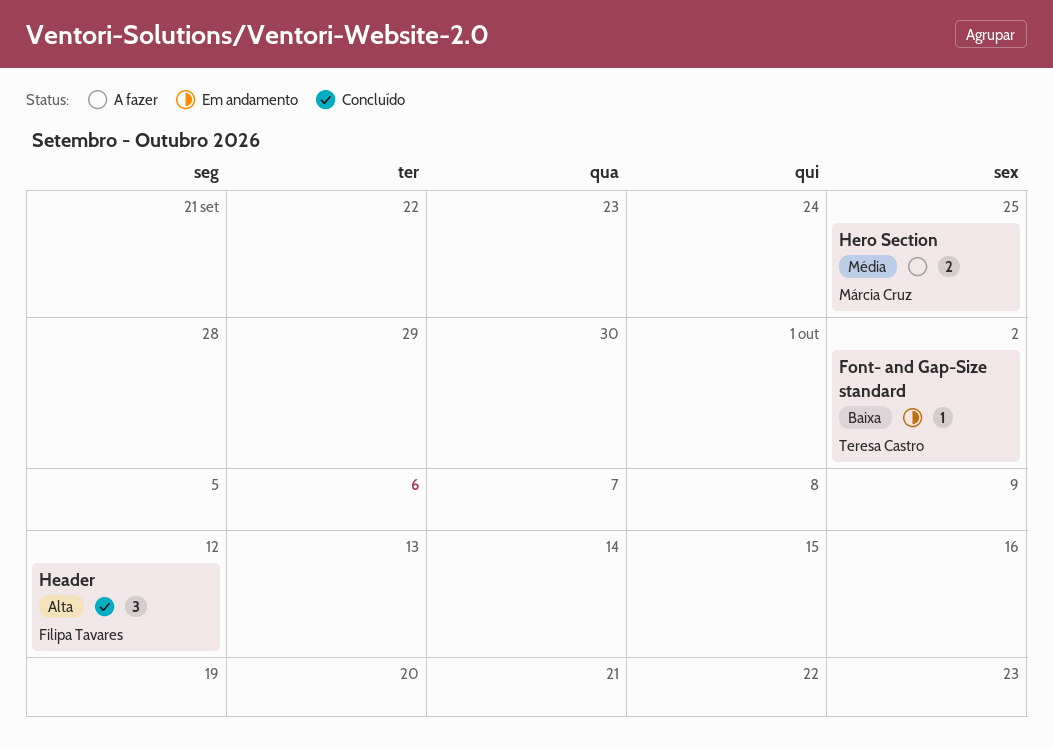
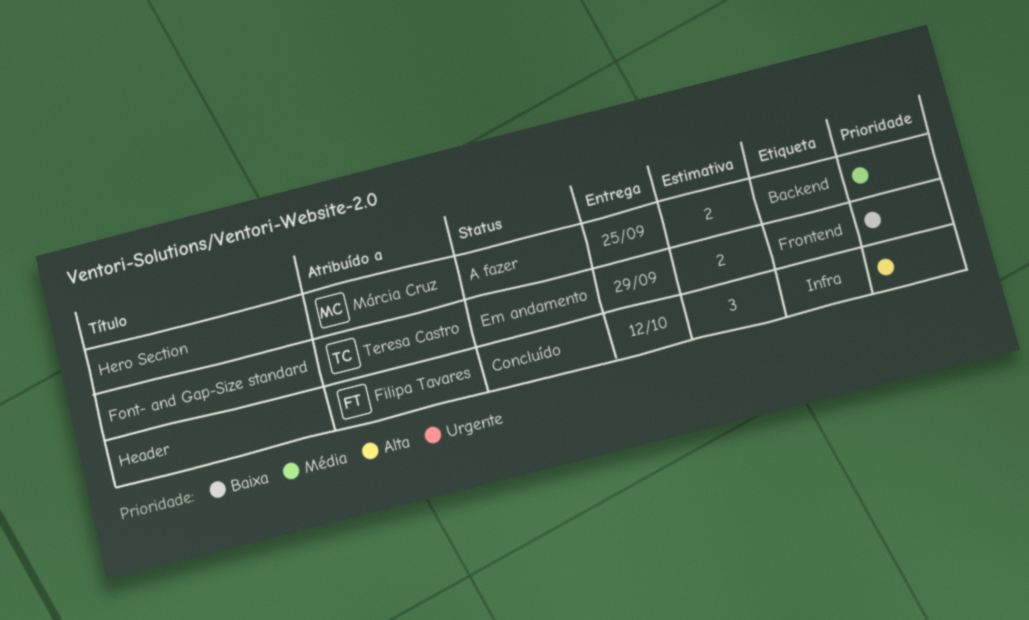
Font- and Gap-Size standard, estimate: 1 -> 2
Font- and Gap-Size standard, due: Oct 2 -> Sep 29

